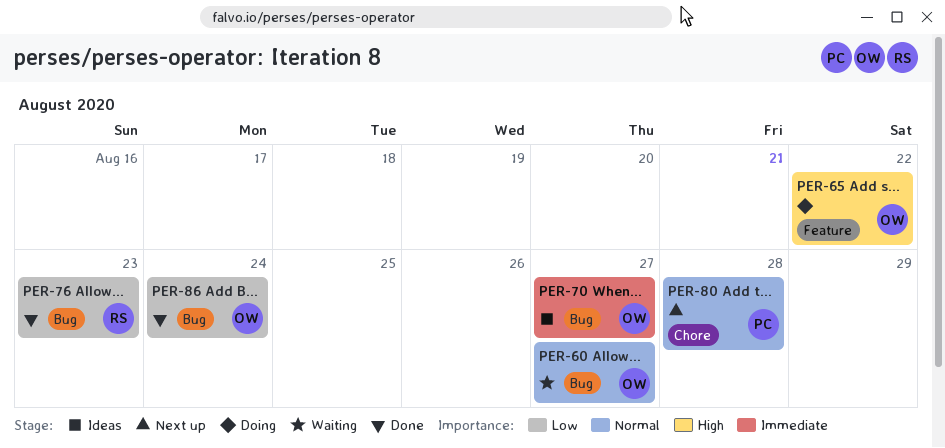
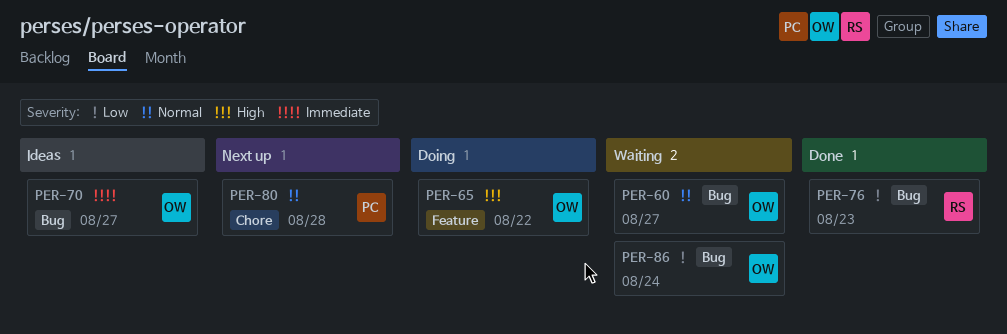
PER-86, status: Done -> Waiting

